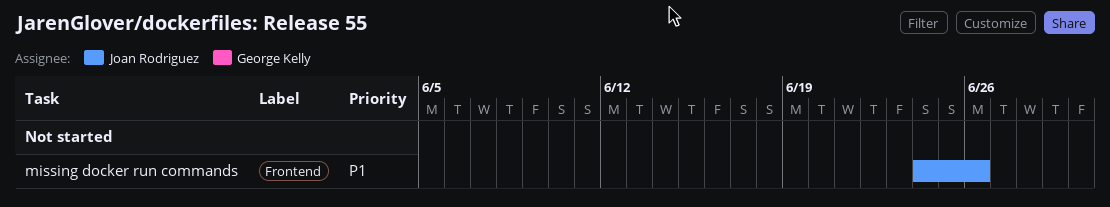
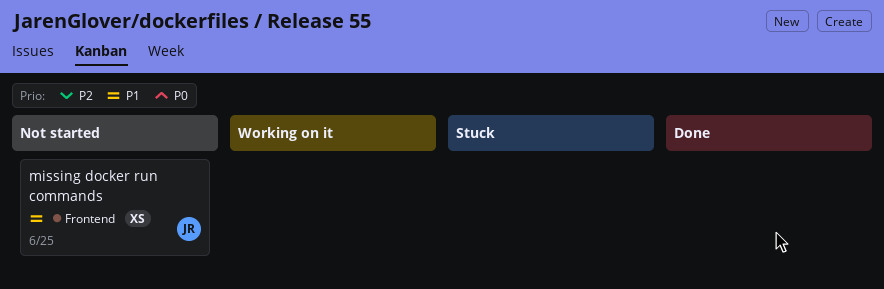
missing docker run commands, due: Jun 26 -> Jun 25

